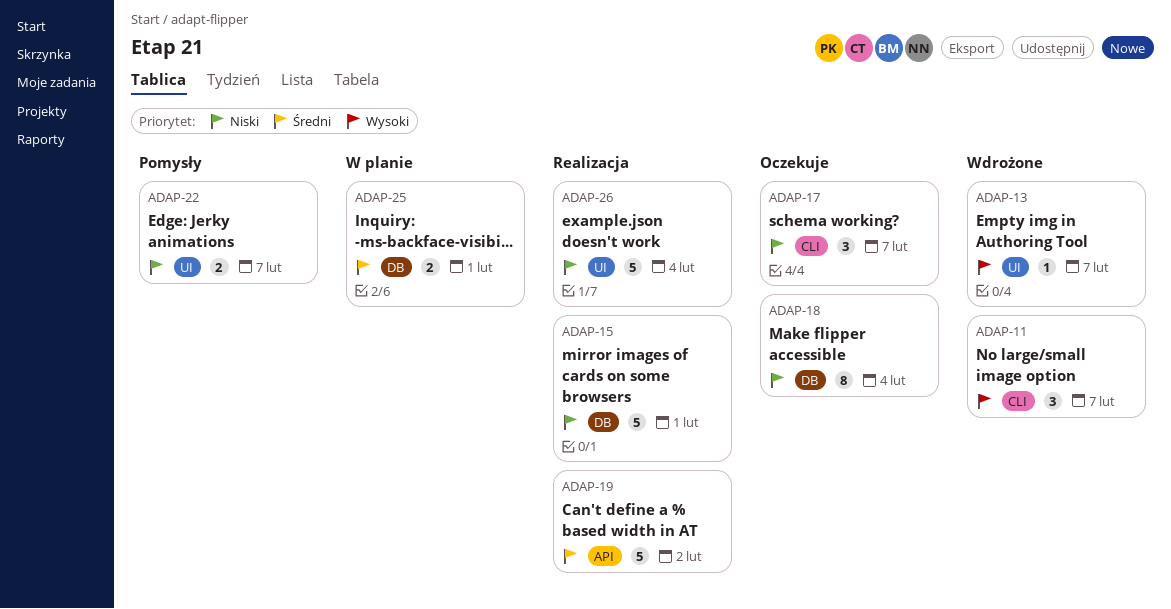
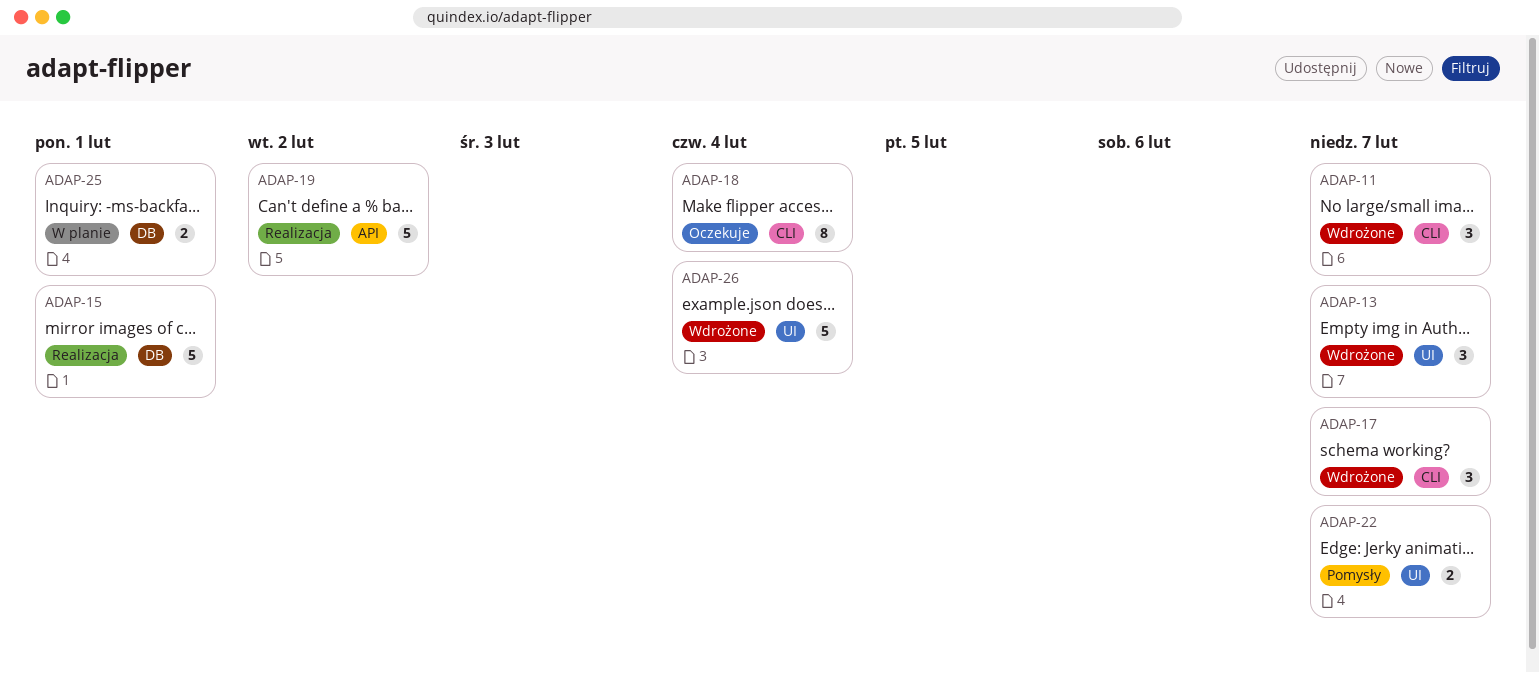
ADAP-13, estimate: 1 -> 3
ADAP-17, status: Oczekuje -> Wdrożone
ADAP-18, label: DB -> CLI
ADAP-26, status: Realizacja -> Wdrożone

